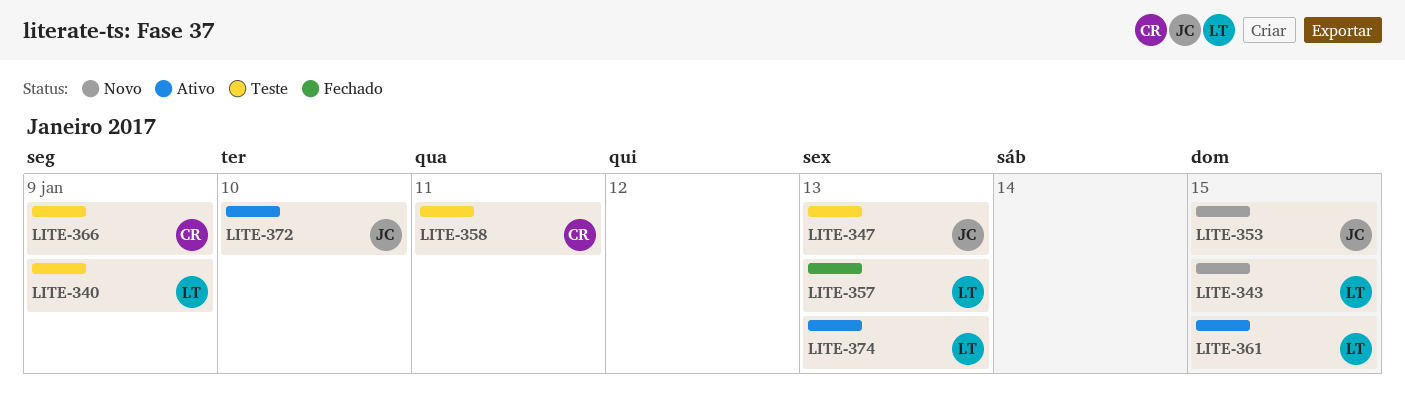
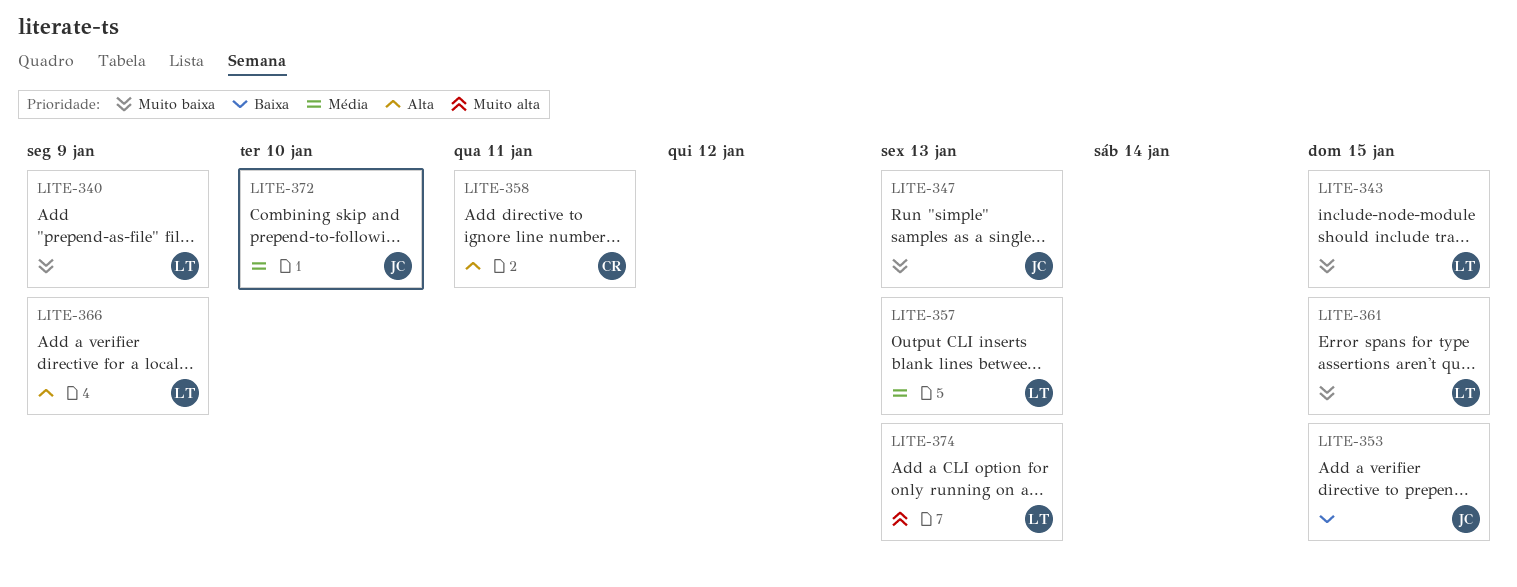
LITE-366, owner: CR -> LT

